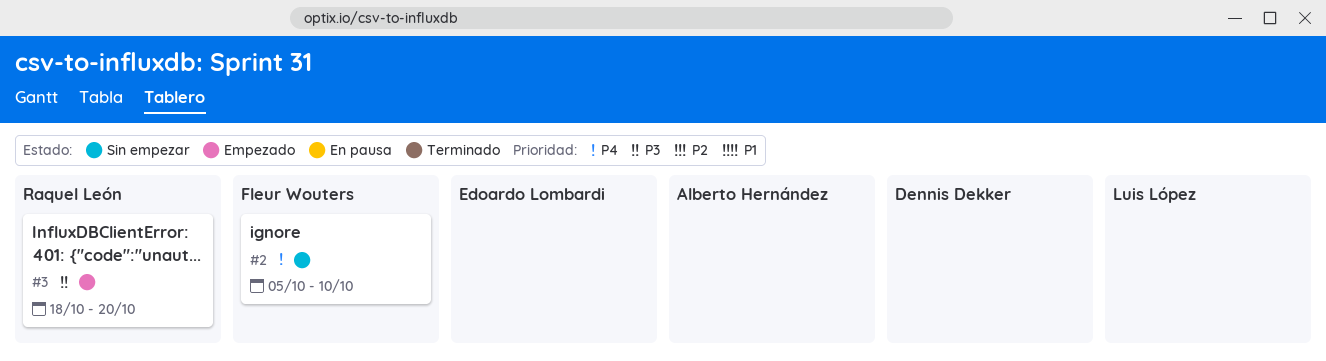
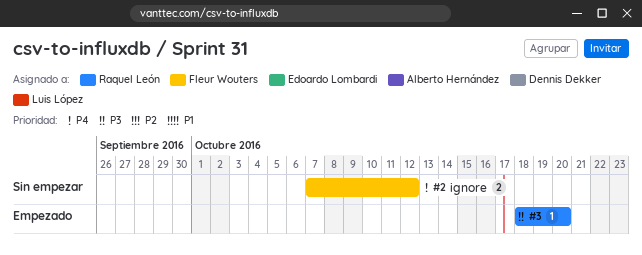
#2, start: Oct 5 -> Oct 7
#2, due: Oct 10 -> Oct 12

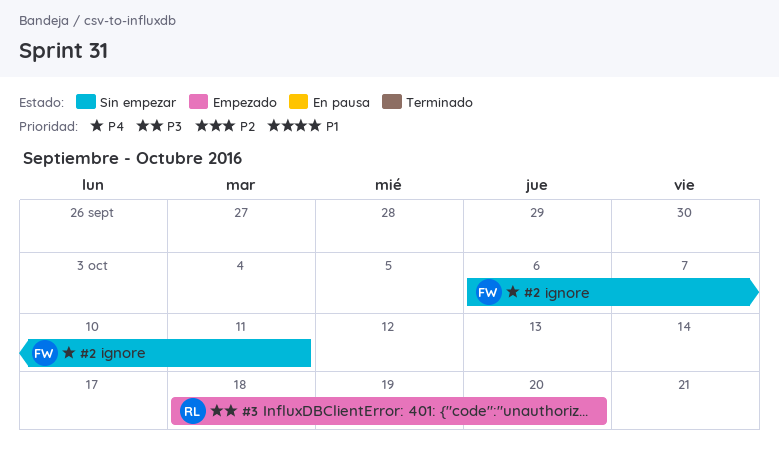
#2, start: Oct 7 -> Oct 6
#2, due: Oct 12 -> Oct 11

